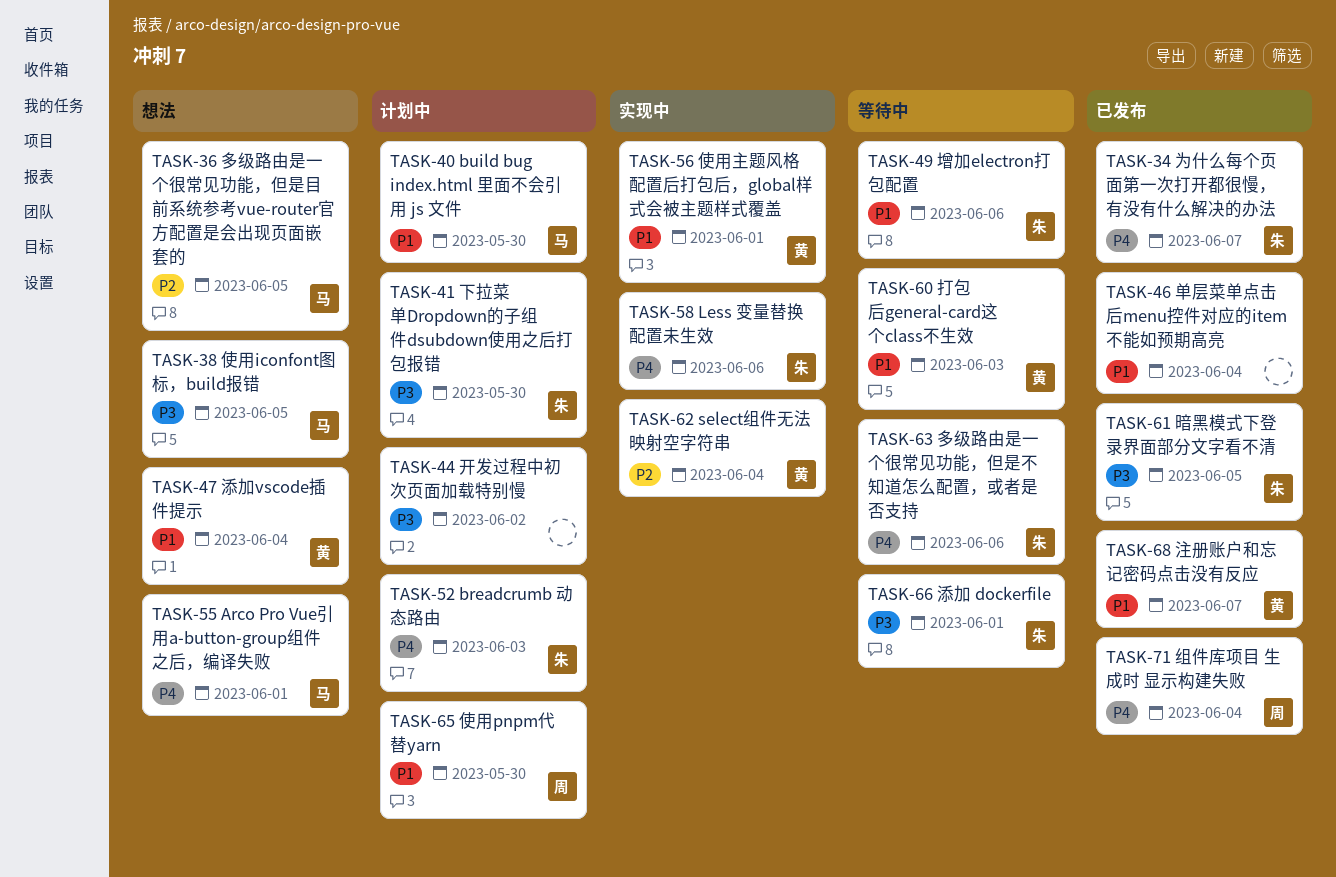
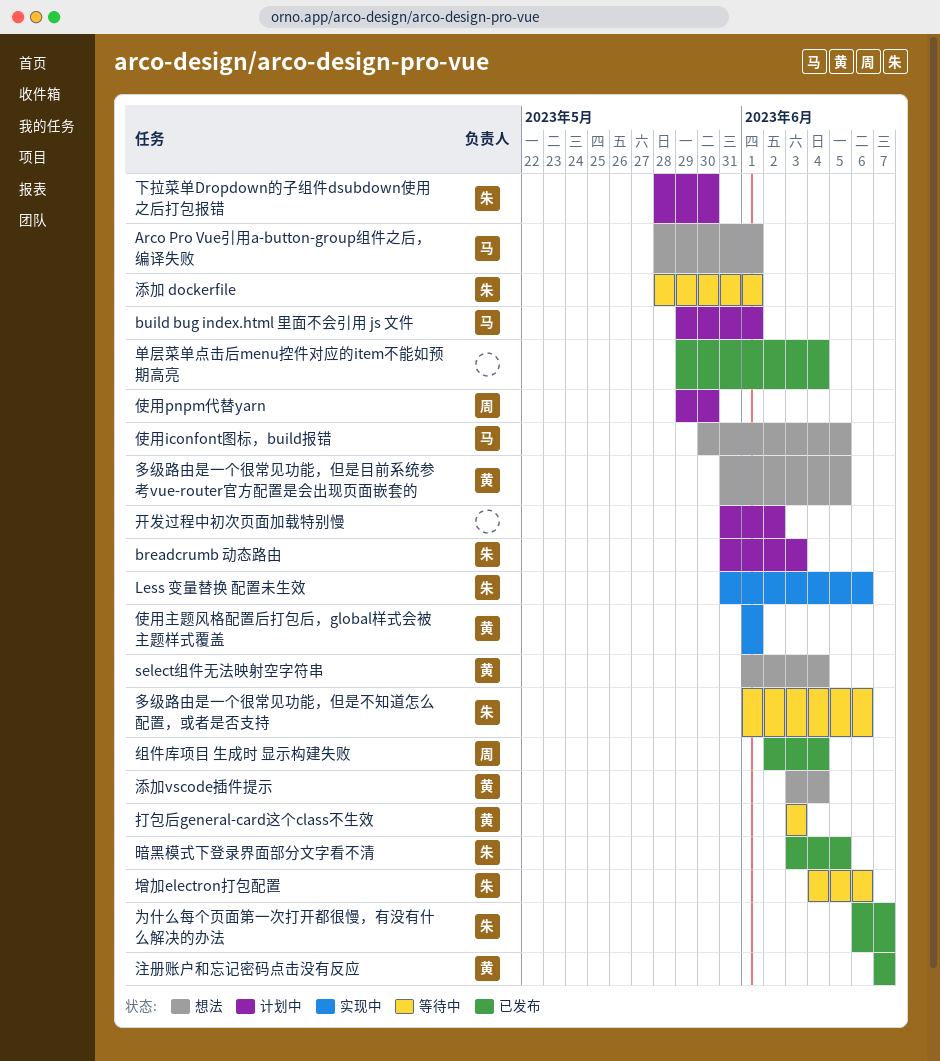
build bug index.html 里面不会引用 js 文件, due: May 30 -> Jun 1
select组件无法映射空字符串, status: 实现中 -> 想法
多级路由是一个很常见功能，但是目前系统参考vue-router官方配置是会出现页面嵌套的, owner: 马 -> 黄

